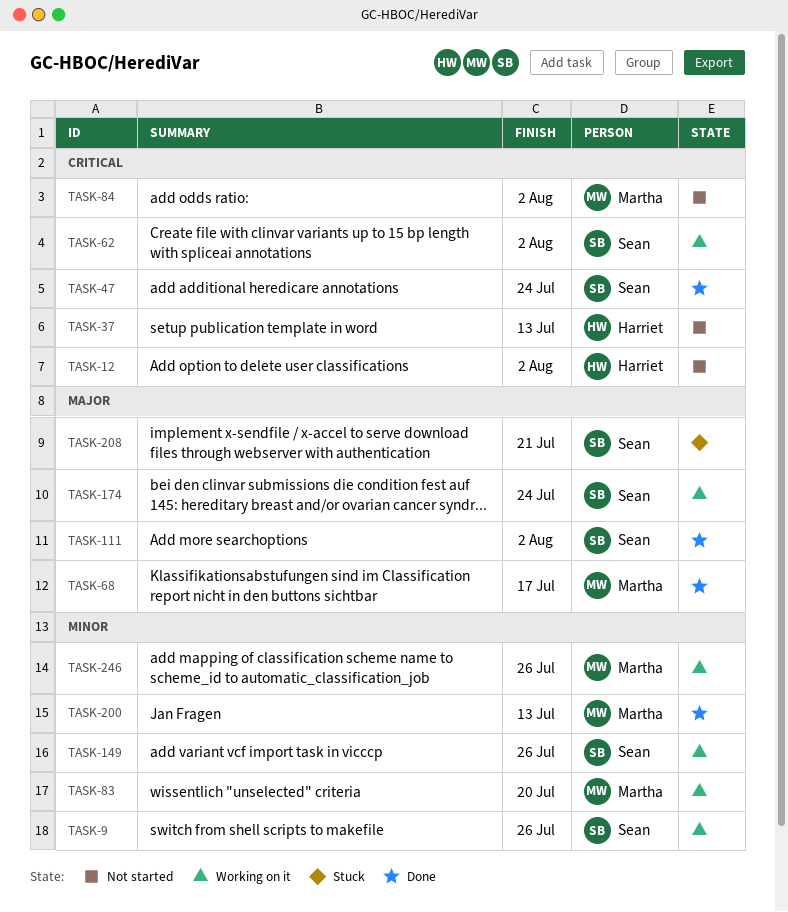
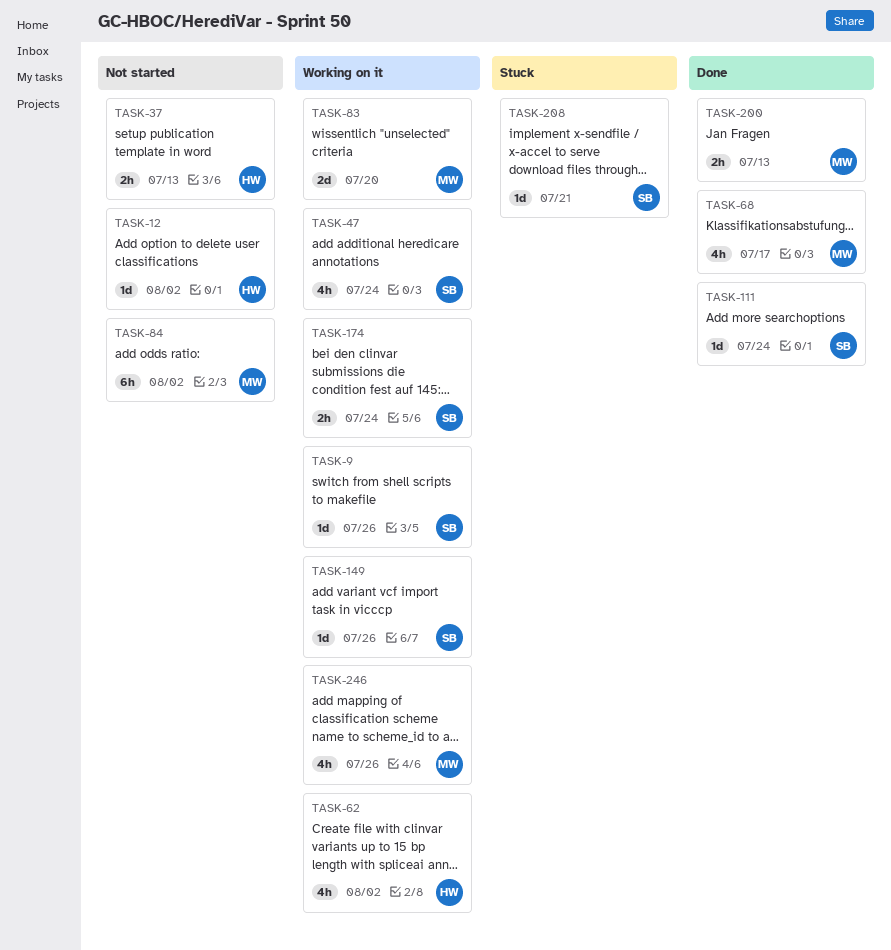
TASK-47, status: Done -> Working on it
TASK-62, owner: Sean -> Harriet
TASK-111, due: Aug 2 -> Jul 24

